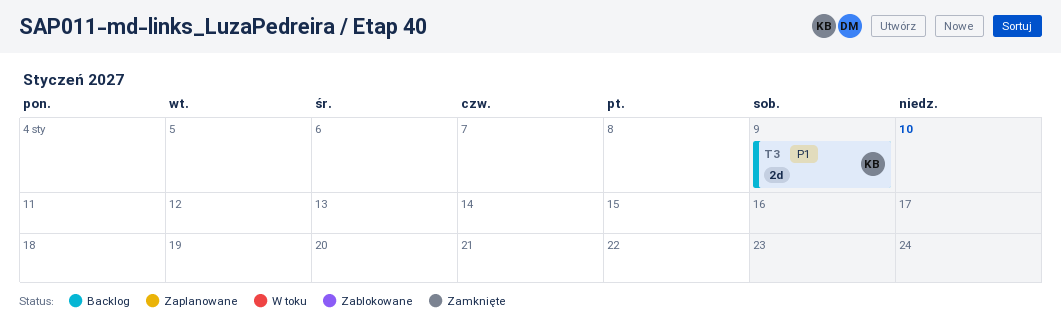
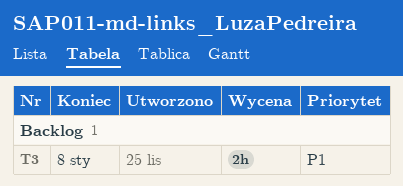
T3, estimate: 2d -> 2h
T3, due: Jan 9 -> Jan 8

